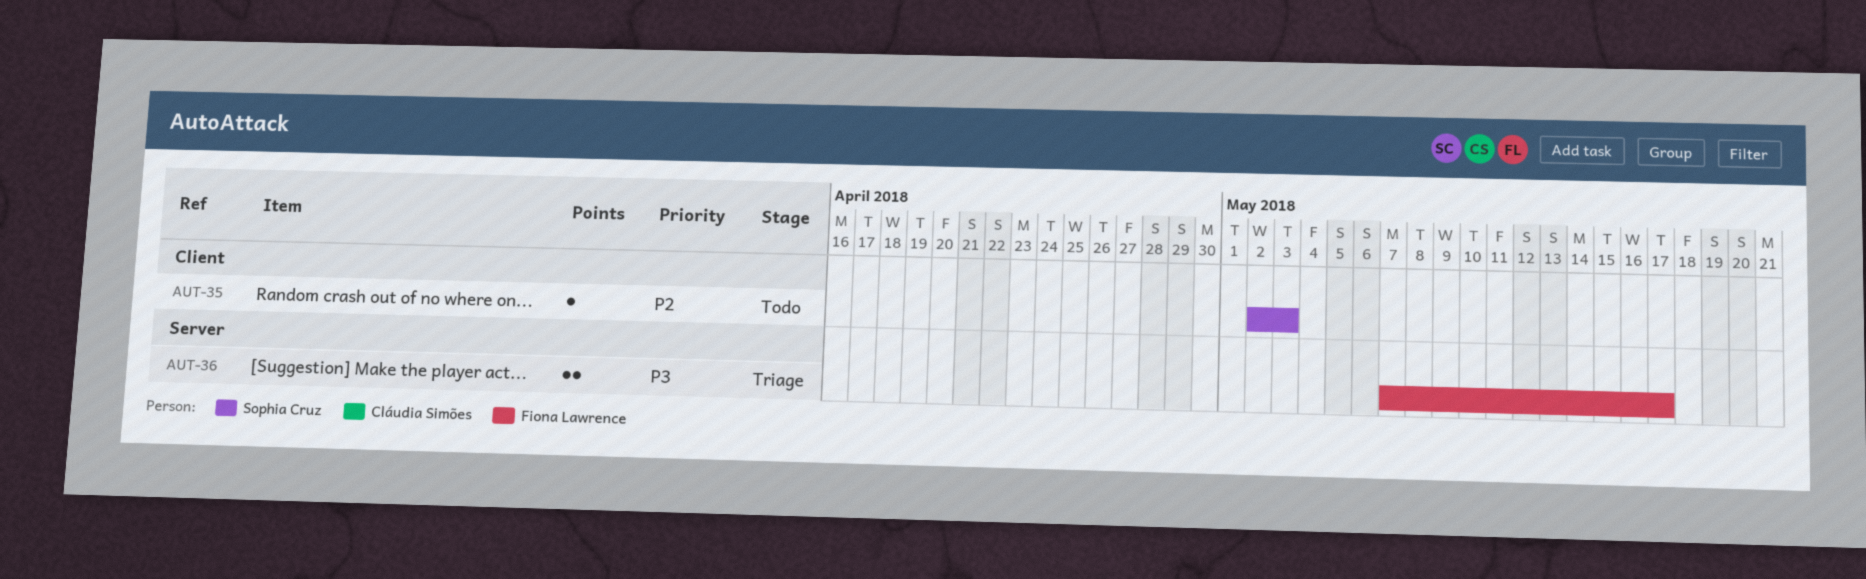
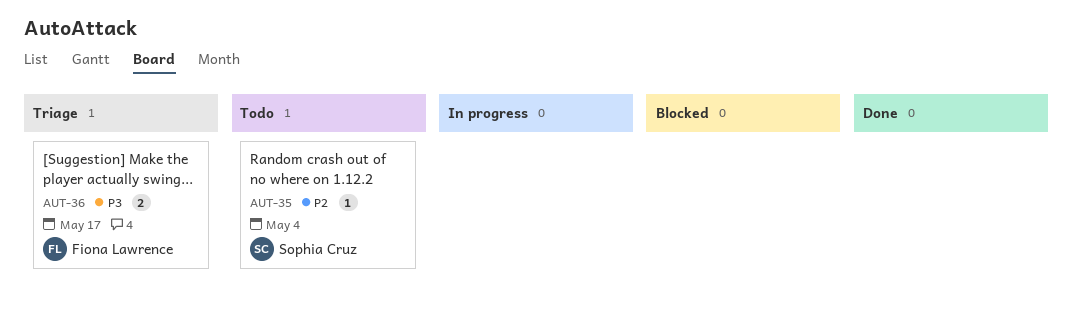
AUT-35, due: May 3 -> May 4

